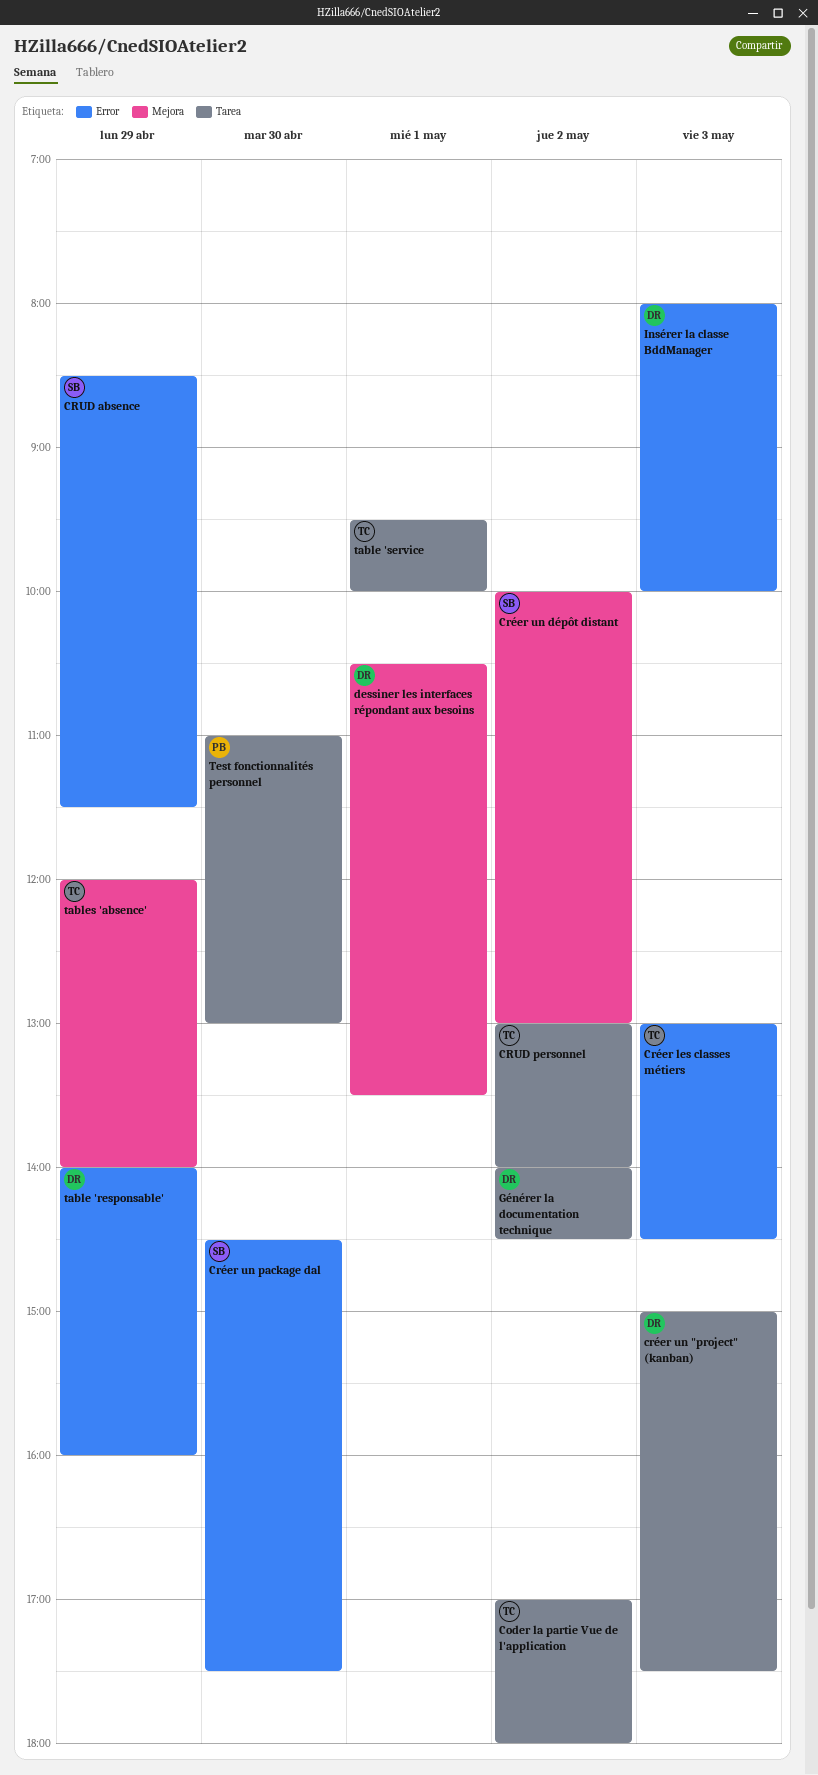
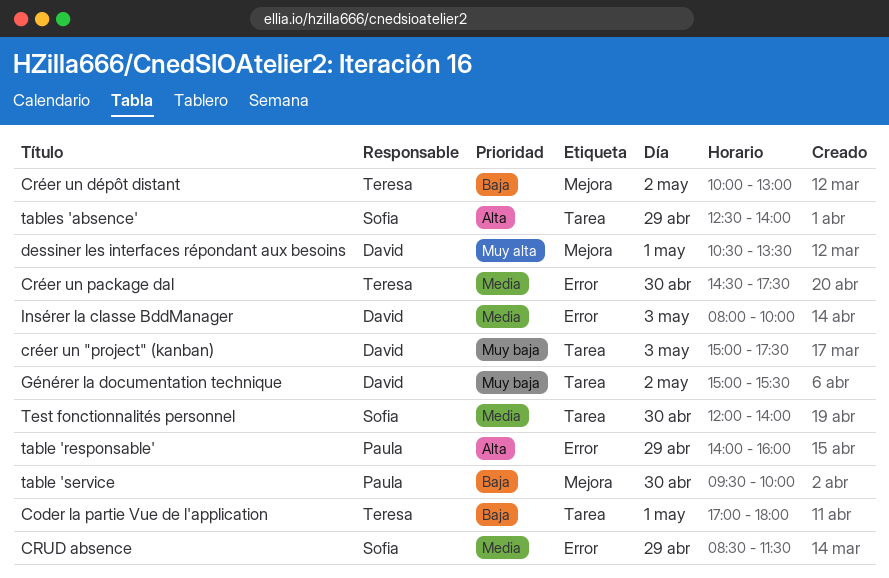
Coder la partie Vue de l'application, day: May 2 -> May 1
CRUD personnel: present -> none
Créer les classes métiers: present -> none
Créer un dépôt distant, owner: Sofia -> Teresa
Créer un package dal, owner: Sofia -> Teresa
Générer la documentation technique, begins: 14:00 -> 15:00
Générer la documentation technique, ends: 14:30 -> 15:30
table 'responsable', owner: David -> Paula
table 'service, owner: Teresa -> Paula
table 'service, label: Tarea -> Mejora
table 'service, day: May 1 -> Apr 30
tables 'absence', owner: Teresa -> Sofia
tables 'absence', label: Mejora -> Tarea
tables 'absence', begins: 12:00 -> 12:30
Test fonctionnalités personnel, owner: Paula -> Sofia
Test fonctionnalités personnel, begins: 11:00 -> 12:00
Test fonctionnalités personnel, ends: 13:00 -> 14:00

